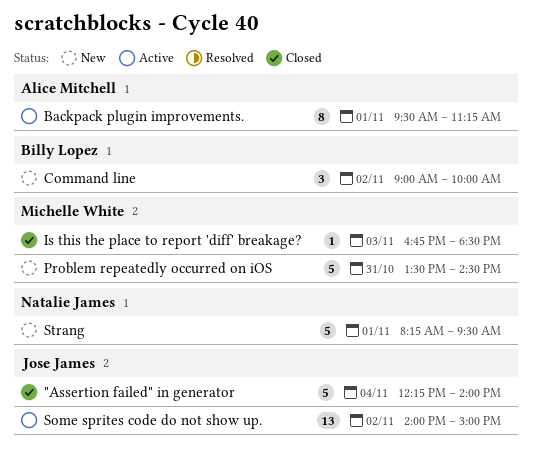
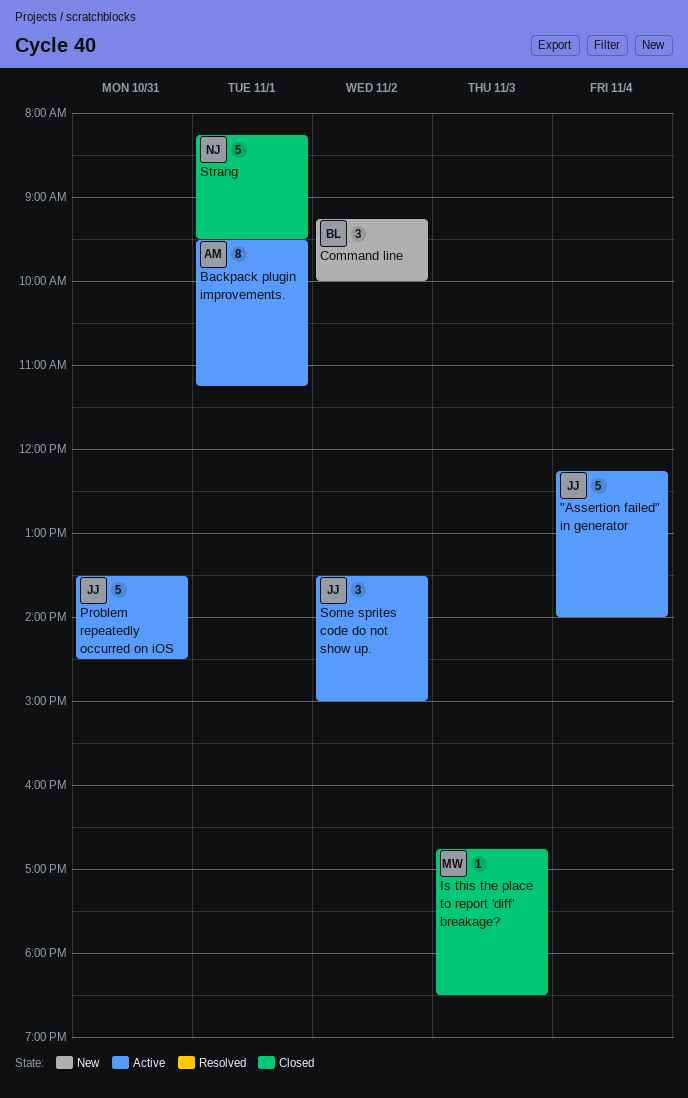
"Assertion failed" in generator, status: Closed -> Active
Command line, begins: 09:00 -> 09:15
Problem repeatedly occurred on iOS, status: New -> Active
Problem repeatedly occurred on iOS, owner: Michelle White -> Jose James
Some sprites code do not show up., estimate: 13 -> 3
Some sprites code do not show up., begins: 14:00 -> 13:30
Strang, status: New -> Closed

